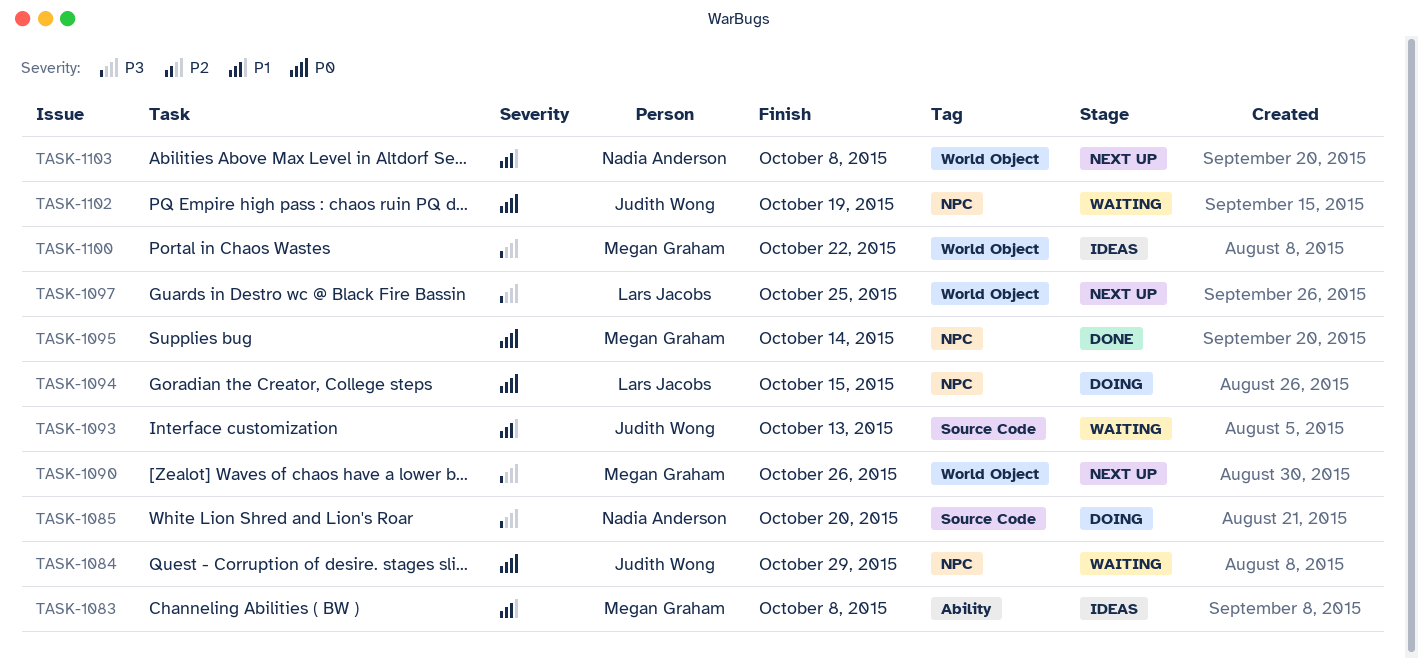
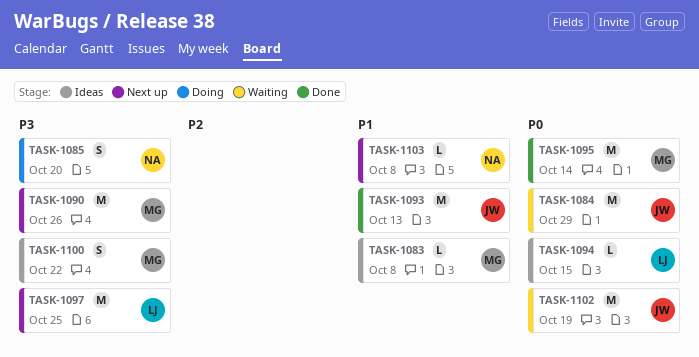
TASK-1093, status: Waiting -> Done
TASK-1094, status: Doing -> Ideas

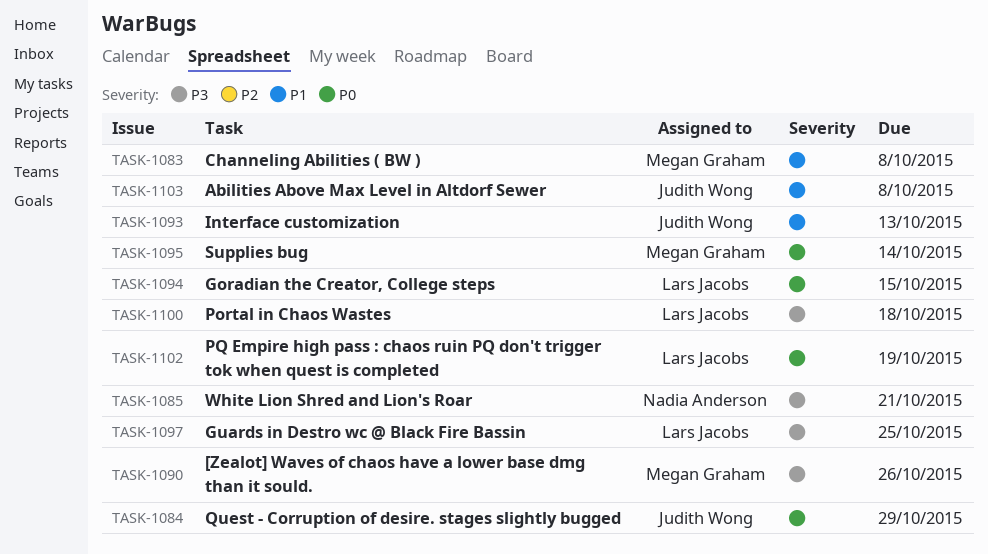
TASK-1085, due: Oct 20 -> Oct 21
TASK-1100, owner: Megan Graham -> Lars Jacobs
TASK-1100, due: Oct 22 -> Oct 18
TASK-1102, owner: Judith Wong -> Lars Jacobs
TASK-1103, owner: Nadia Anderson -> Judith Wong

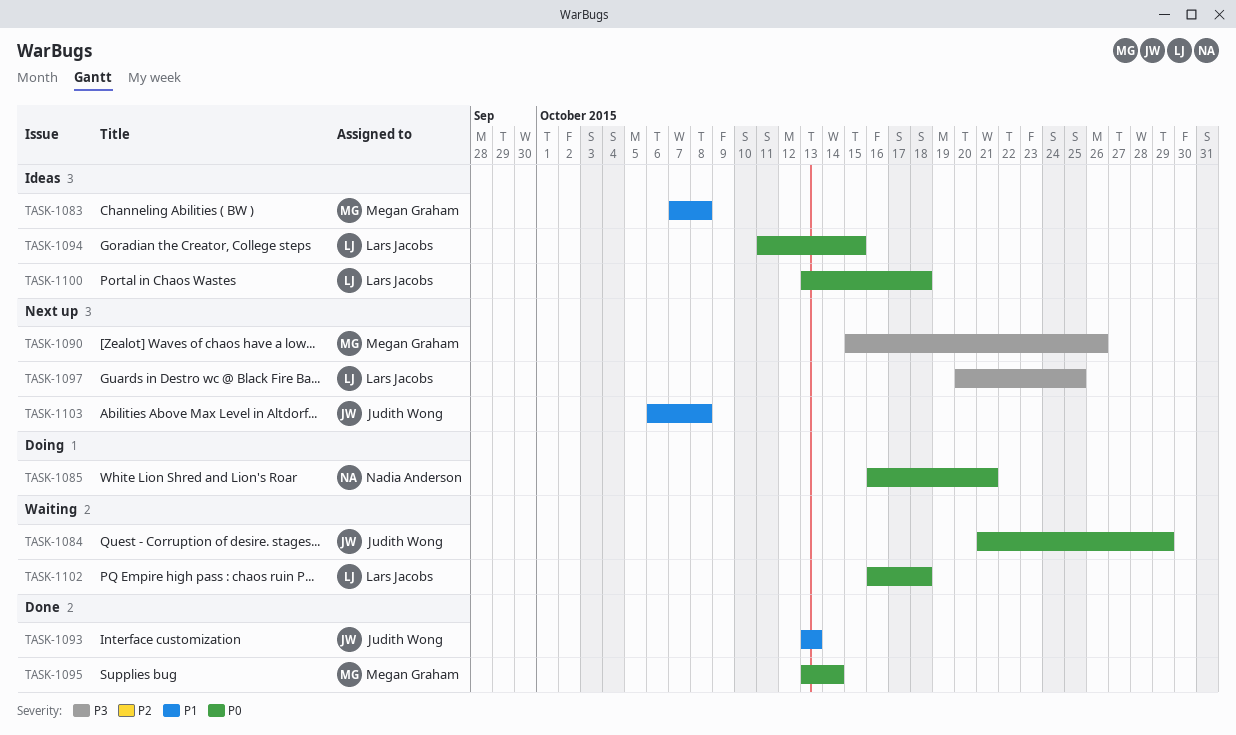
TASK-1085, priority: P3 -> P0
TASK-1100, priority: P3 -> P0
TASK-1102, due: Oct 19 -> Oct 18

